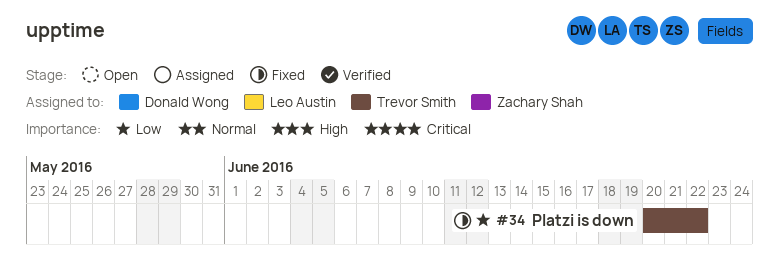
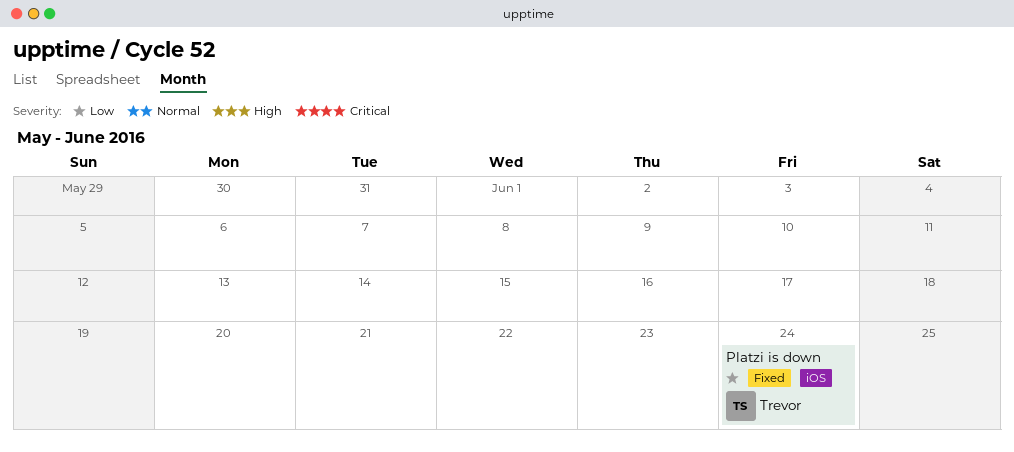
Platzi is down, due: Jun 22 -> Jun 24

